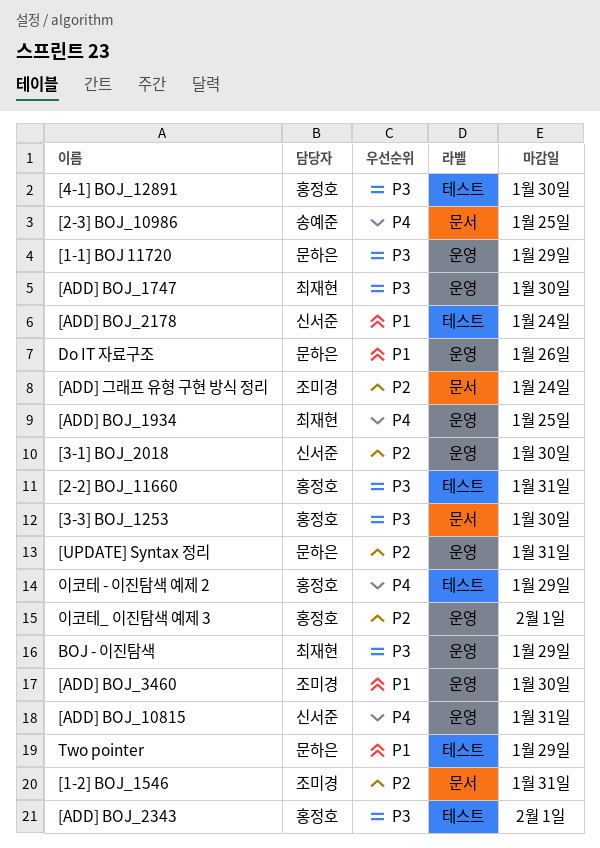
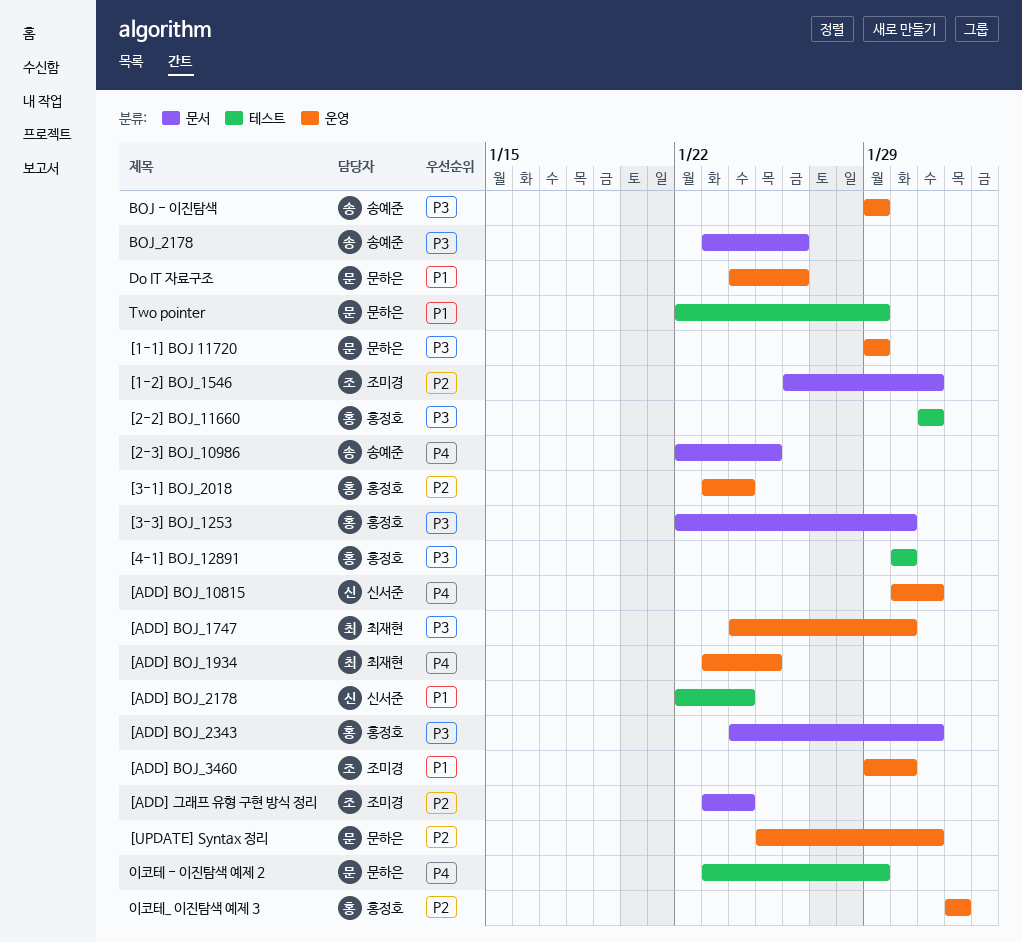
[3-1] BOJ_2018, owner: 신서준 -> 홍정호
[3-1] BOJ_2018, due: Jan 30 -> Jan 24
[ADD] BOJ_2343, label: 테스트 -> 문서
[ADD] BOJ_2343, due: Feb 1 -> Jan 31
BOJ - 이진탐색, owner: 최재현 -> 송예준
BOJ_2178: none -> present
이코테 - 이진탐색 예제 2, owner: 홍정호 -> 문하은

